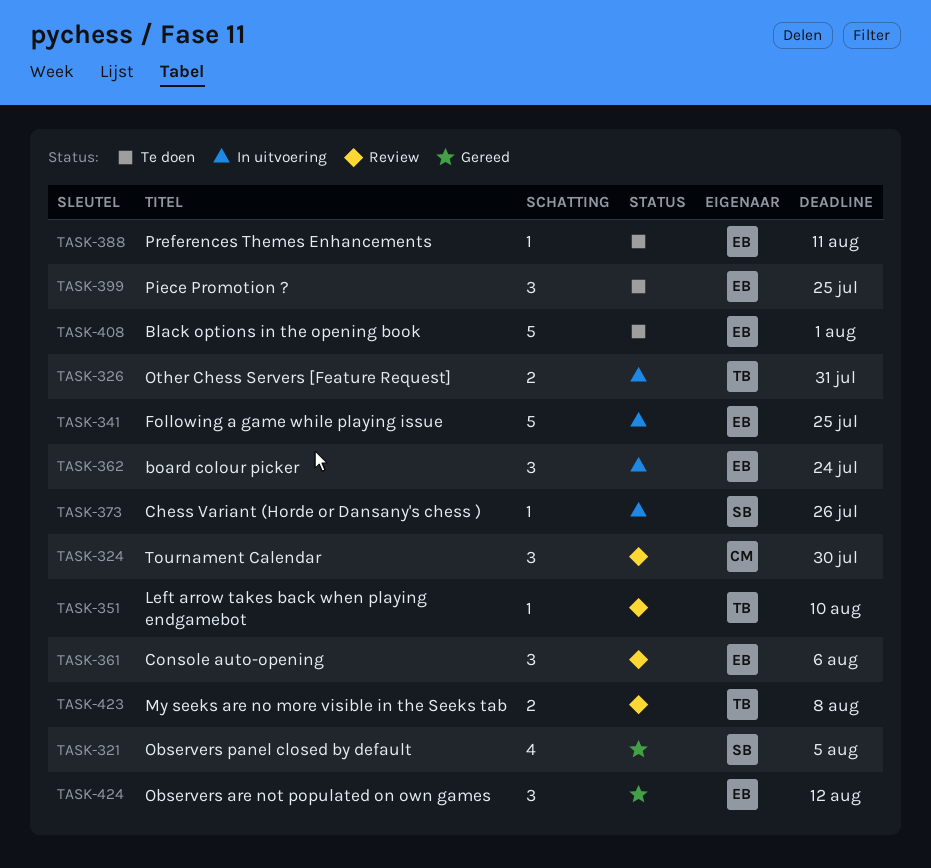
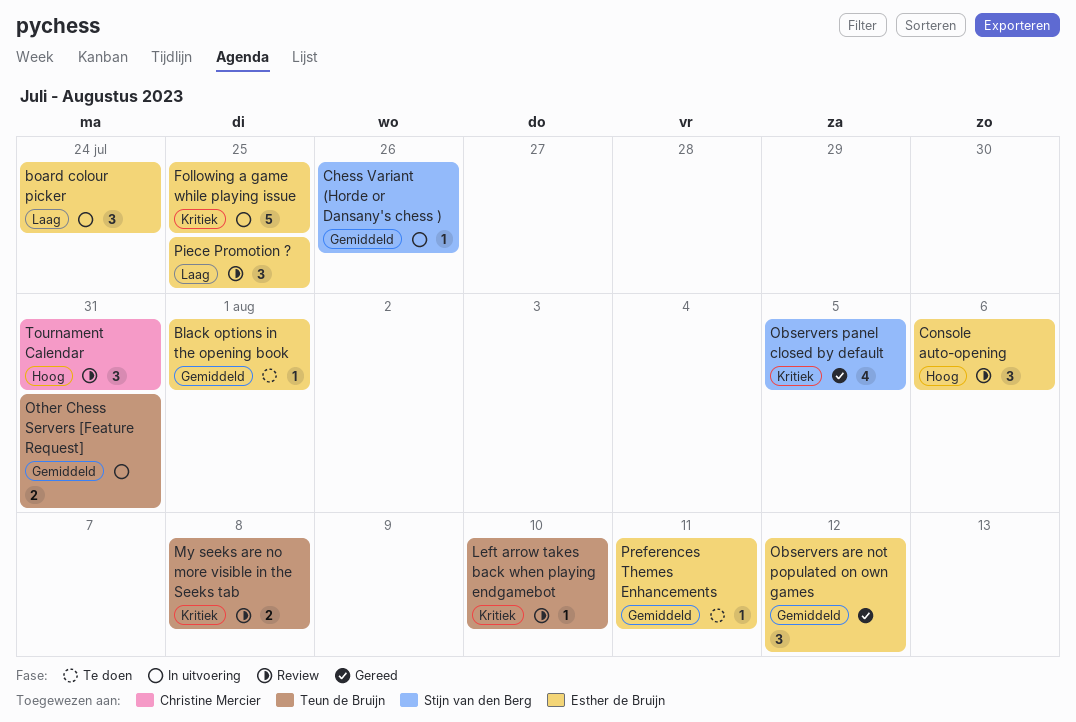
Black options in the opening book, estimate: 5 -> 1
Piece Promotion ?, status: Te doen -> Review
Tournament Calendar, due: Jul 30 -> Jul 31

